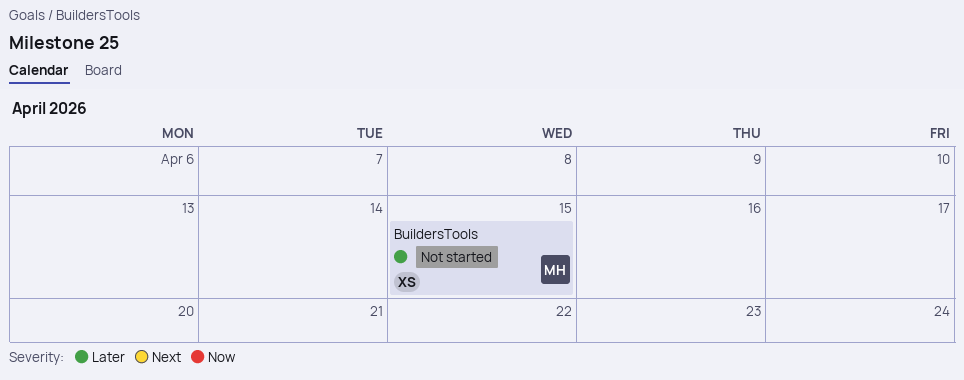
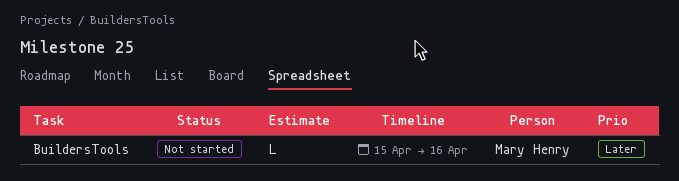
BuildersTools, estimate: XS -> L
BuildersTools, due: Apr 15 -> Apr 16

